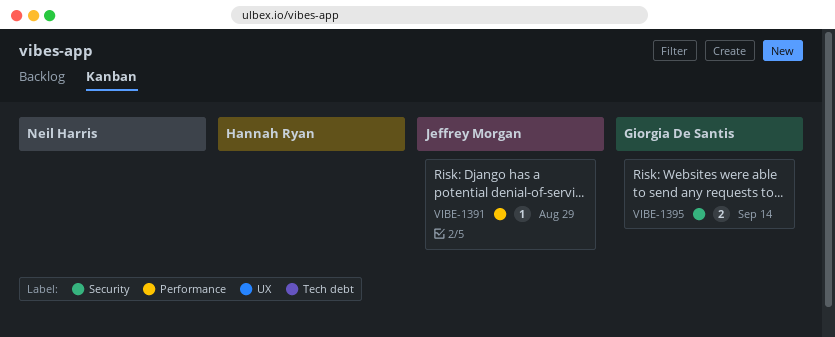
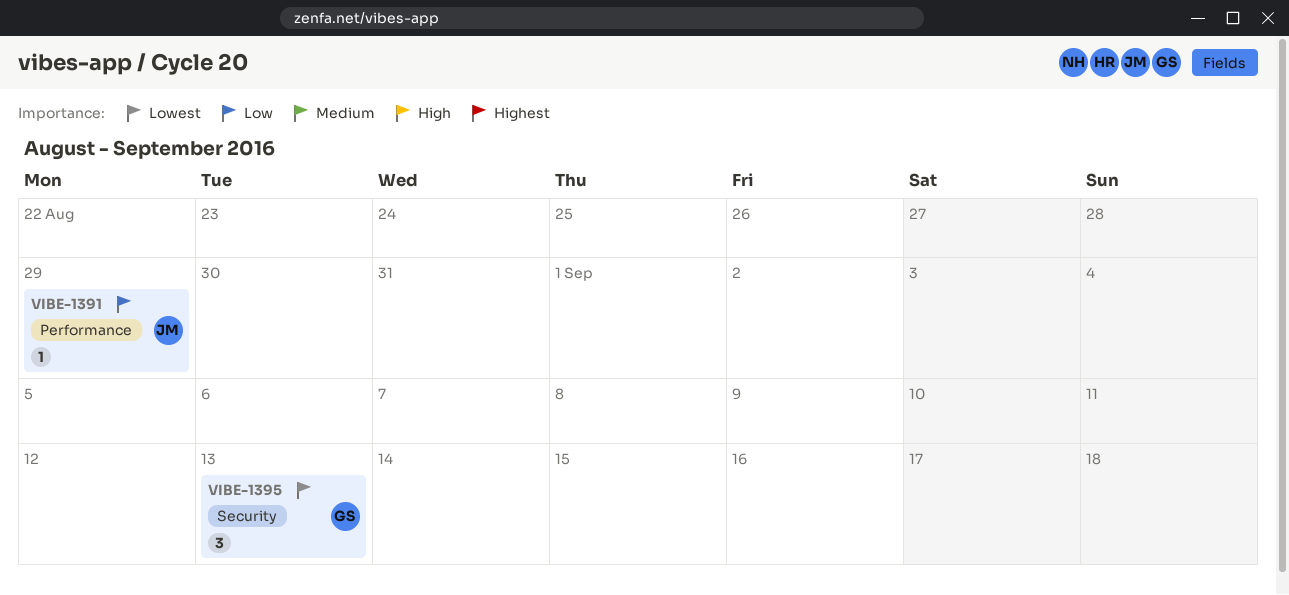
VIBE-1395, estimate: 2 -> 3
VIBE-1395, due: Sep 14 -> Sep 13

